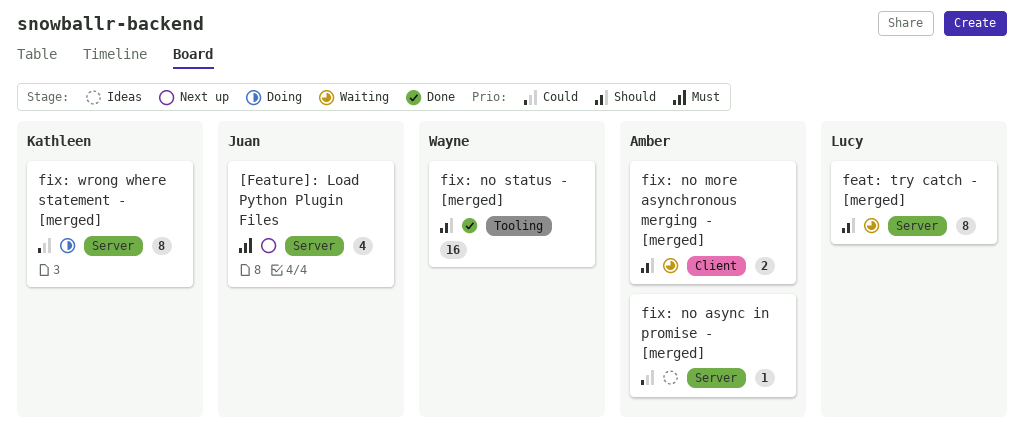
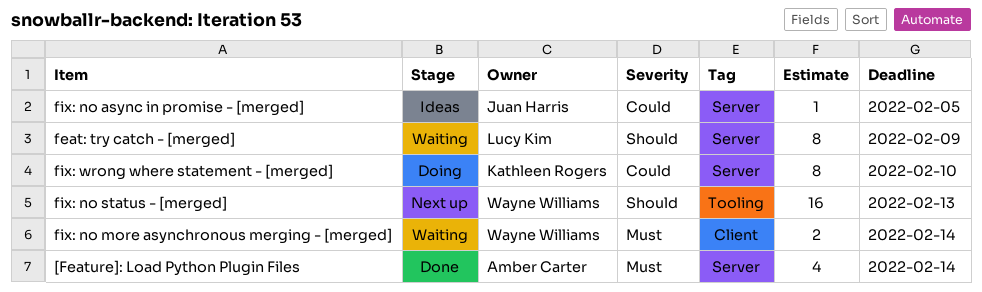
[Feature]: Load Python Plugin Files, status: Next up -> Done
[Feature]: Load Python Plugin Files, owner: Juan Harris -> Amber Carter
fix: no async in promise - [merged], owner: Amber Carter -> Juan Harris
fix: no more asynchronous merging - [merged], owner: Amber Carter -> Wayne Williams
fix: no more asynchronous merging - [merged], priority: Should -> Must
fix: no status - [merged], status: Done -> Next up

